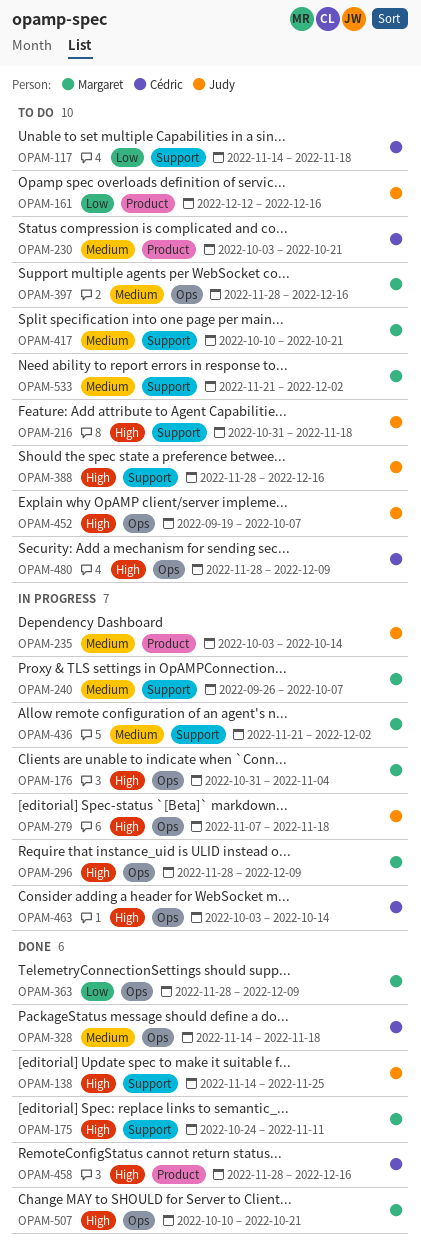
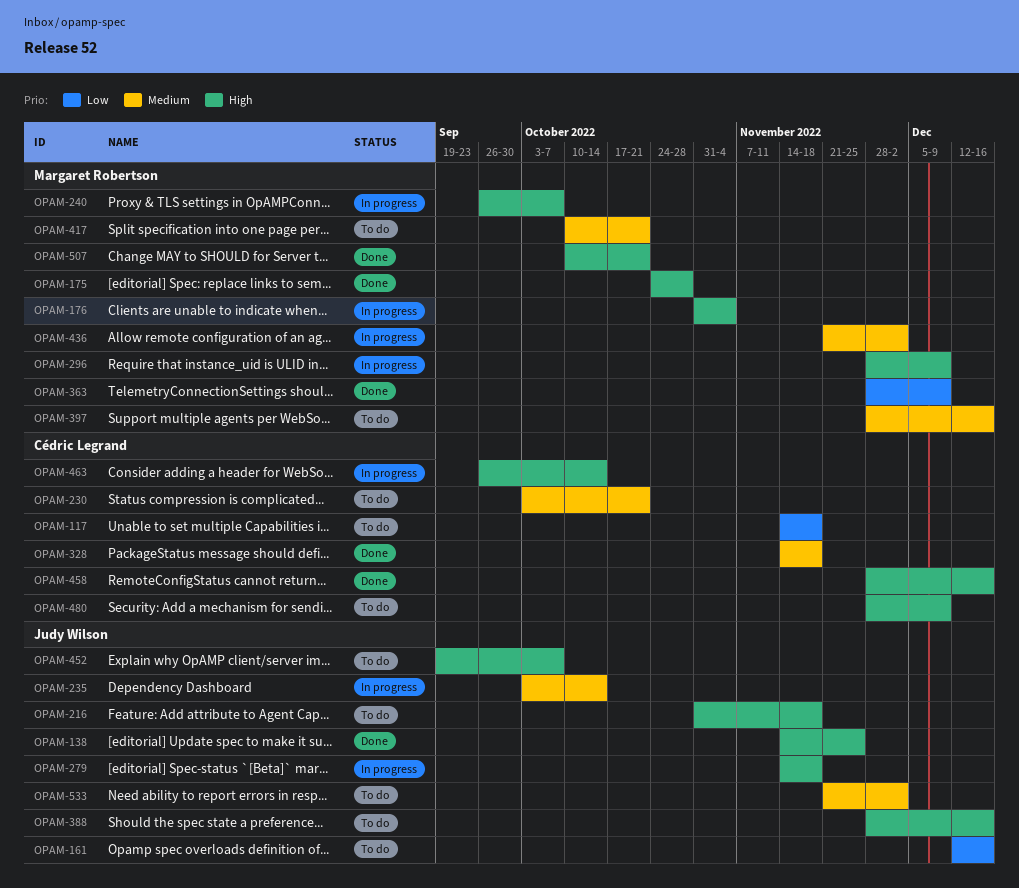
OPAM-175, due: Nov 11 -> Oct 28
OPAM-240, priority: Medium -> High
OPAM-279, start: Nov 7 -> Nov 14
OPAM-463, start: Oct 3 -> Sep 26
OPAM-533, owner: Margaret Robertson -> Judy Wilson

